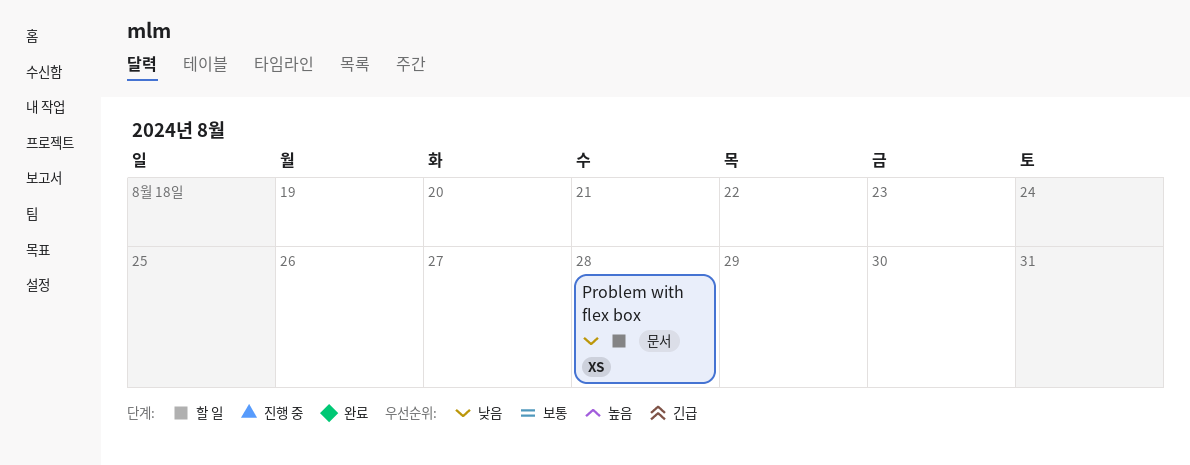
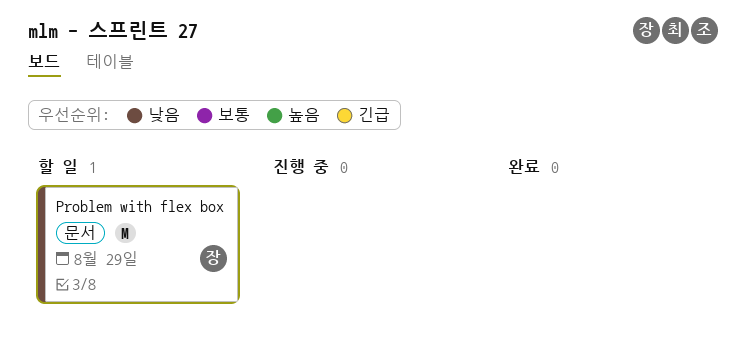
Problem with flex box, estimate: XS -> M
Problem with flex box, due: Aug 28 -> Aug 29

